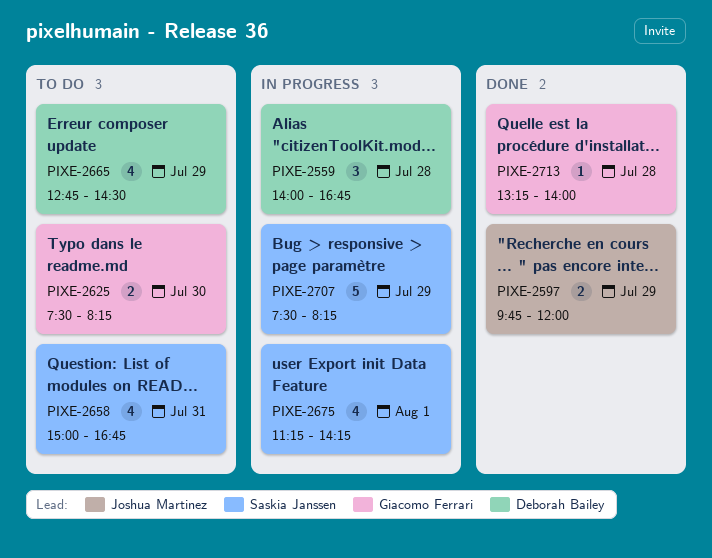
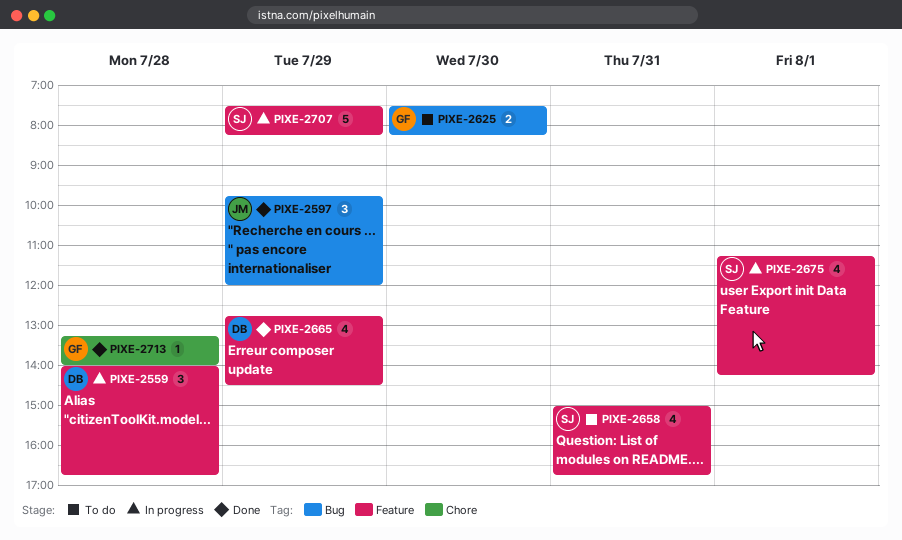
PIXE-2597, estimate: 2 -> 3
PIXE-2665, status: To do -> Done

